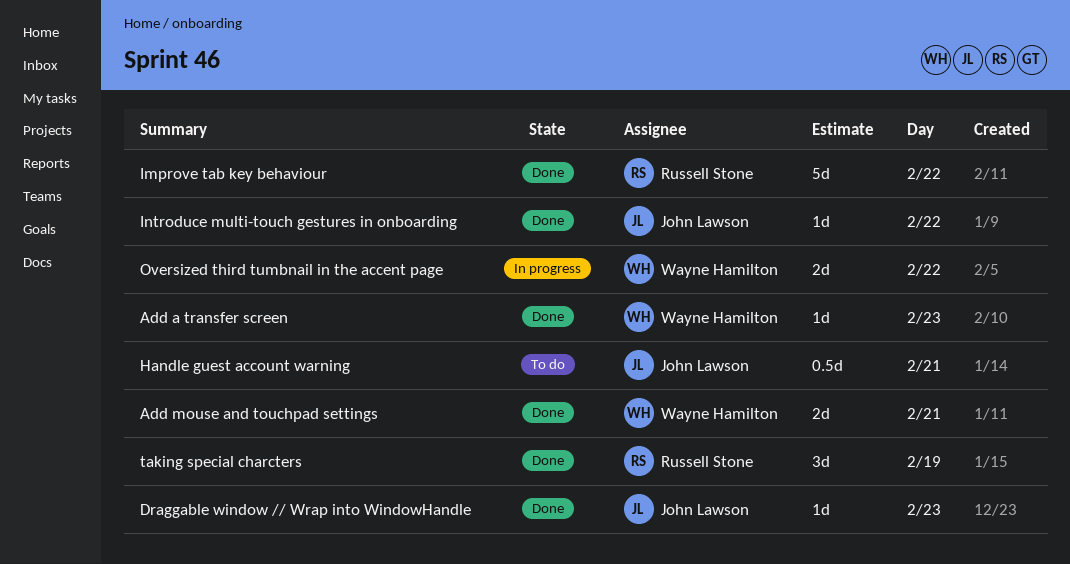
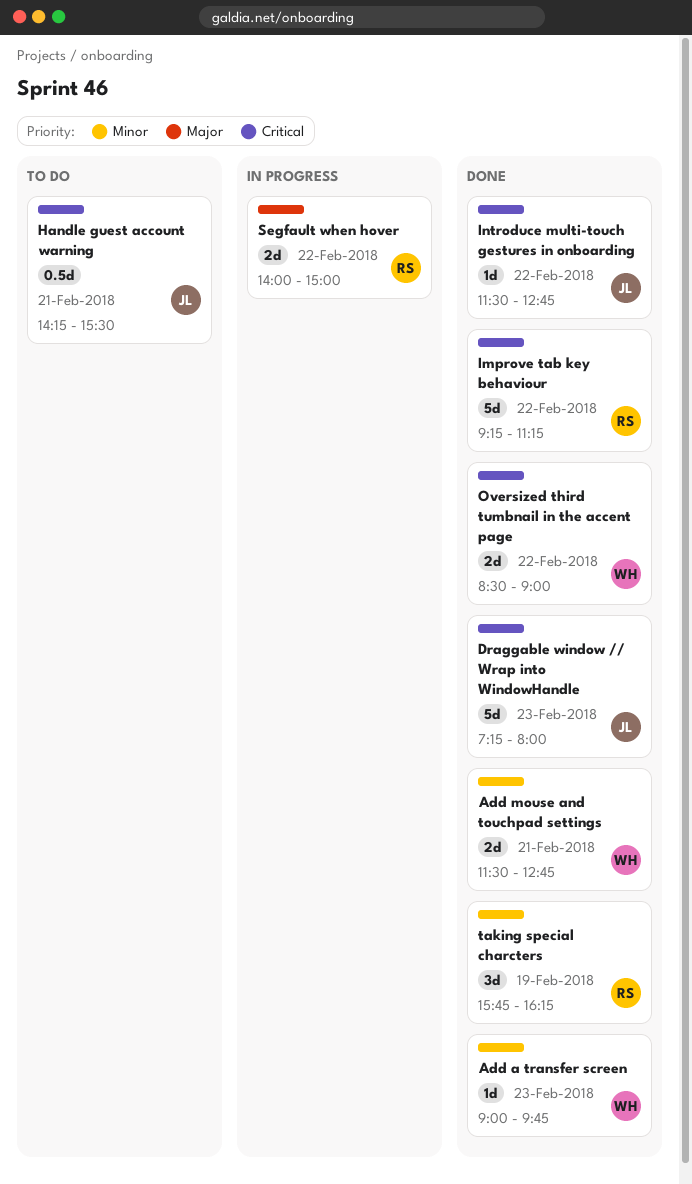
Draggable window // Wrap into WindowHandle, estimate: 1d -> 5d
Oversized third tumbnail in the accent page, status: In progress -> Done
Segfault when hover: none -> present

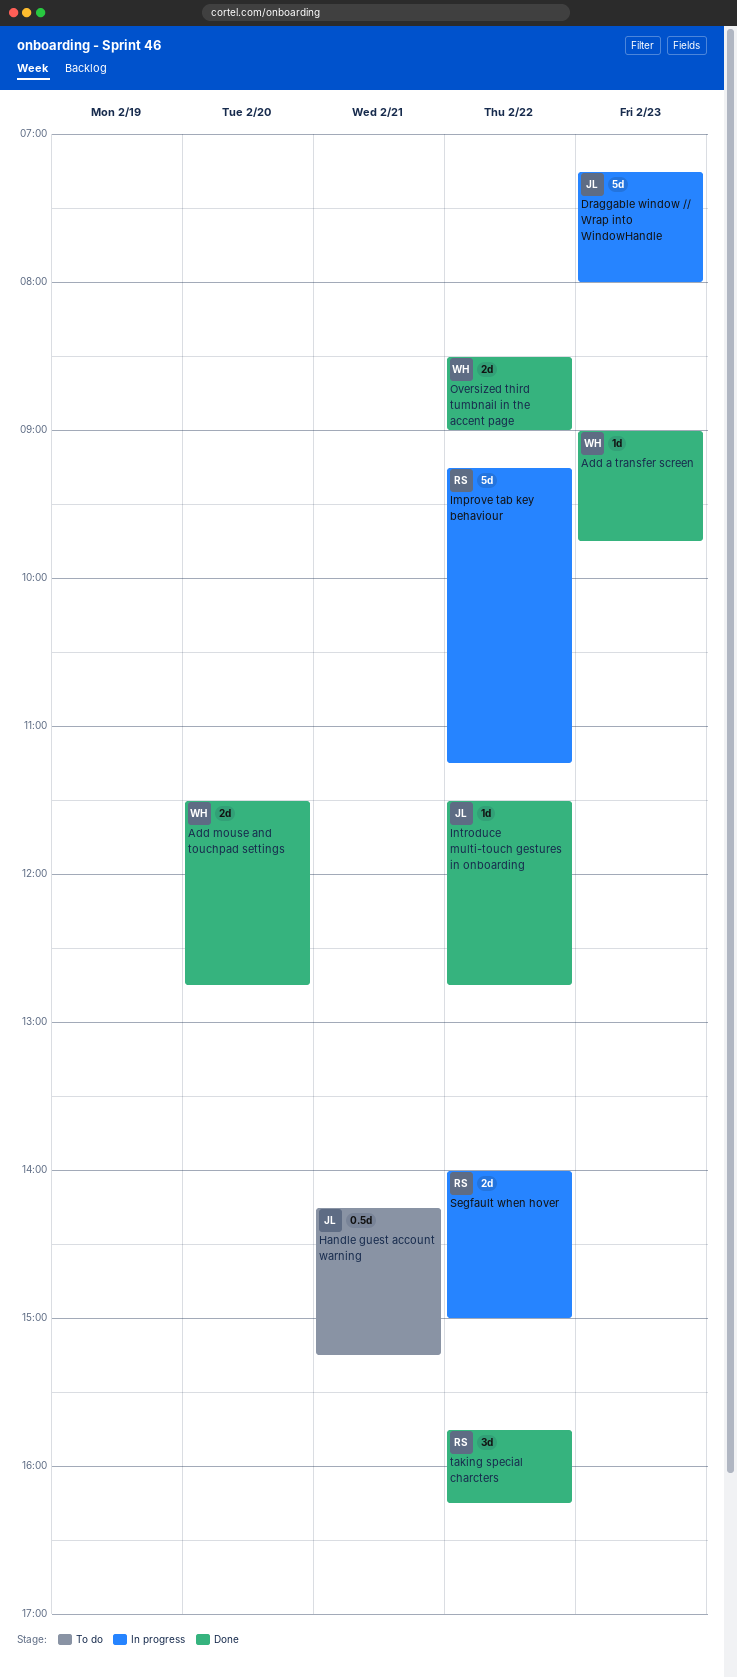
Add mouse and touchpad settings, day: Feb 21 -> Feb 20
Draggable window // Wrap into WindowHandle, status: Done -> In progress
Handle guest account warning, ends: 15:30 -> 15:15
Improve tab key behaviour, status: Done -> In progress
taking special charcters, day: Feb 19 -> Feb 22

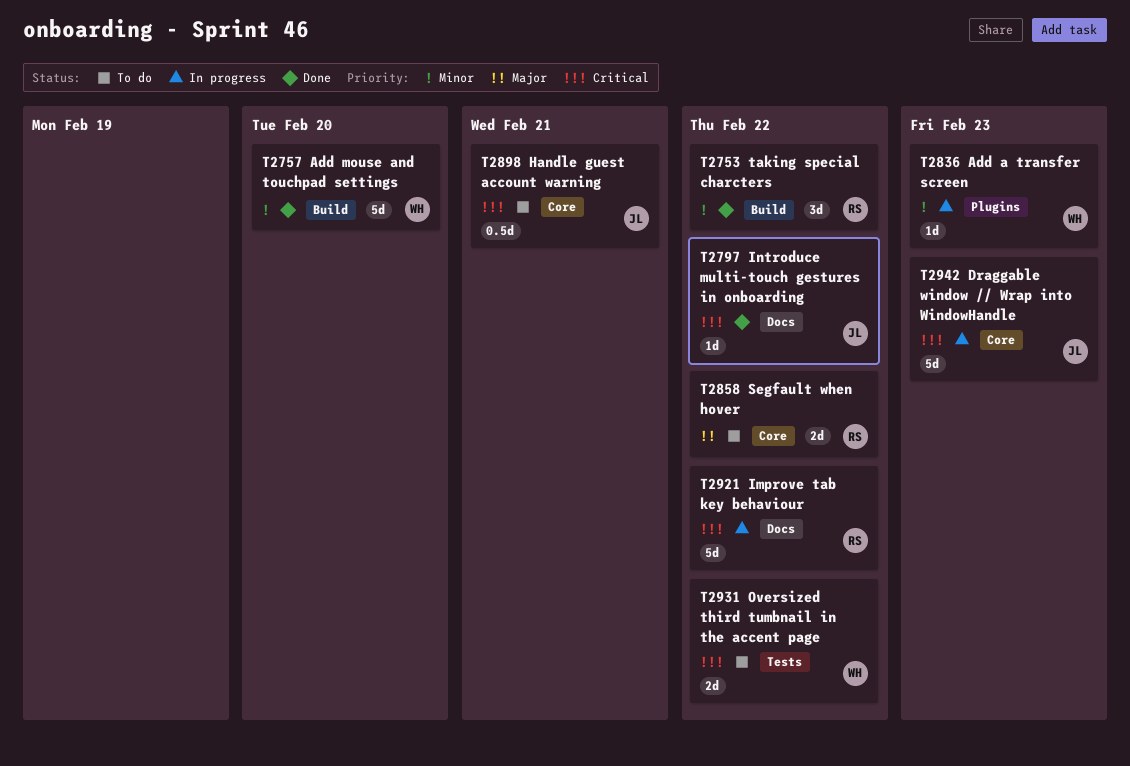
Add a transfer screen, status: Done -> In progress
Add mouse and touchpad settings, estimate: 2d -> 5d
Oversized third tumbnail in the accent page, status: Done -> To do
Segfault when hover, status: In progress -> To do

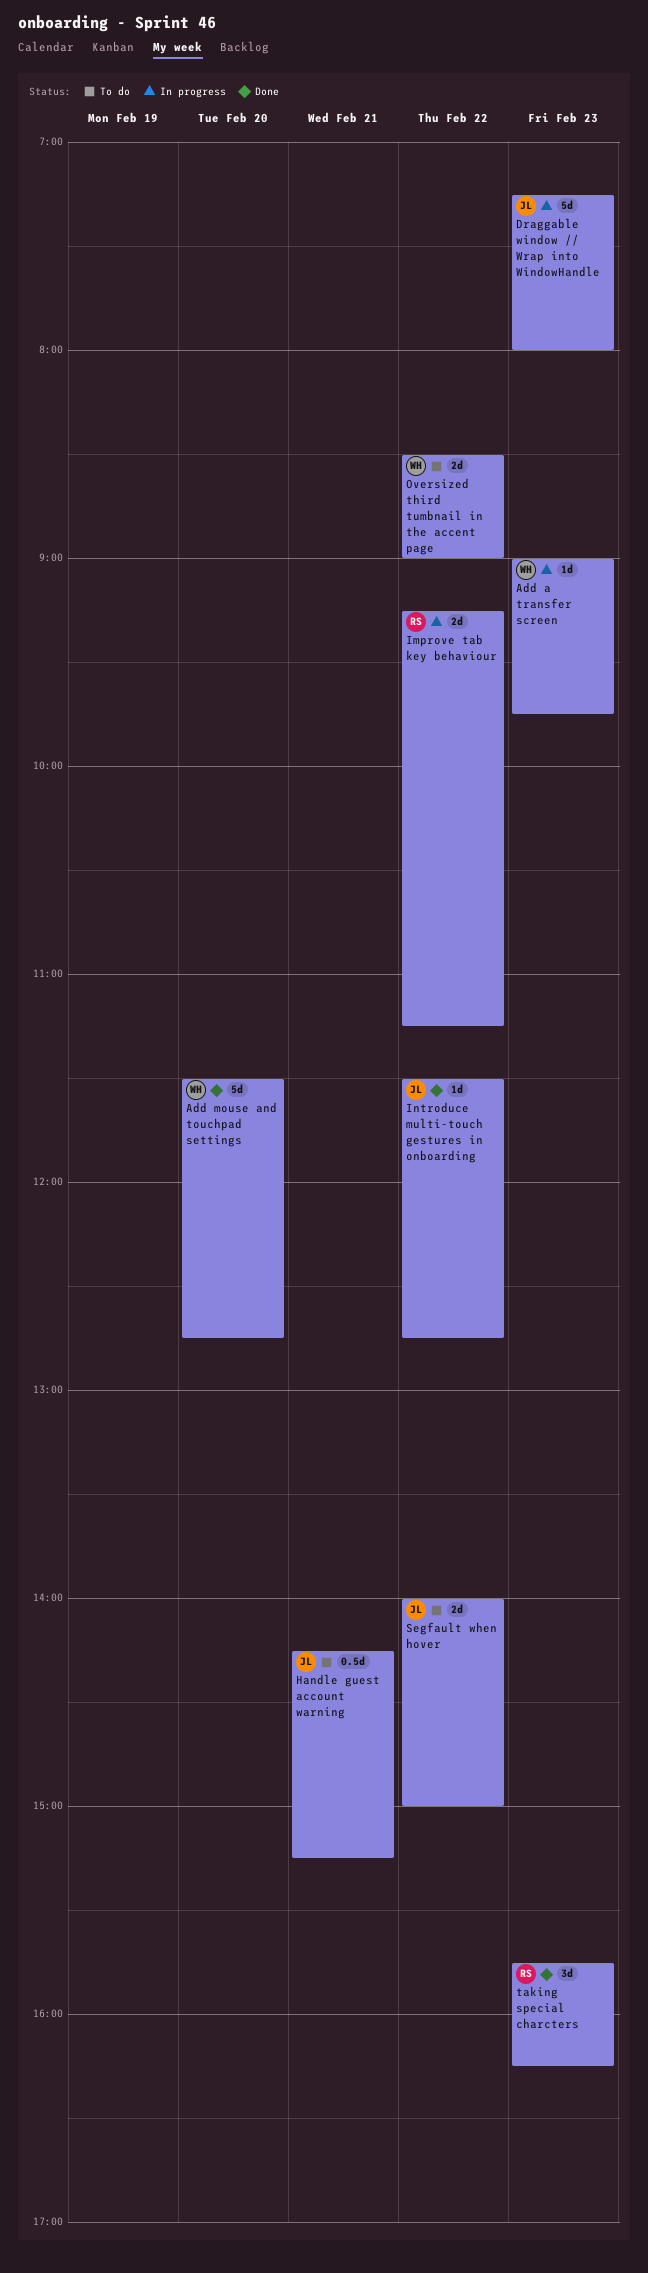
Improve tab key behaviour, estimate: 5d -> 2d
Segfault when hover, owner: RS -> JL
taking special charcters, day: Feb 22 -> Feb 23

